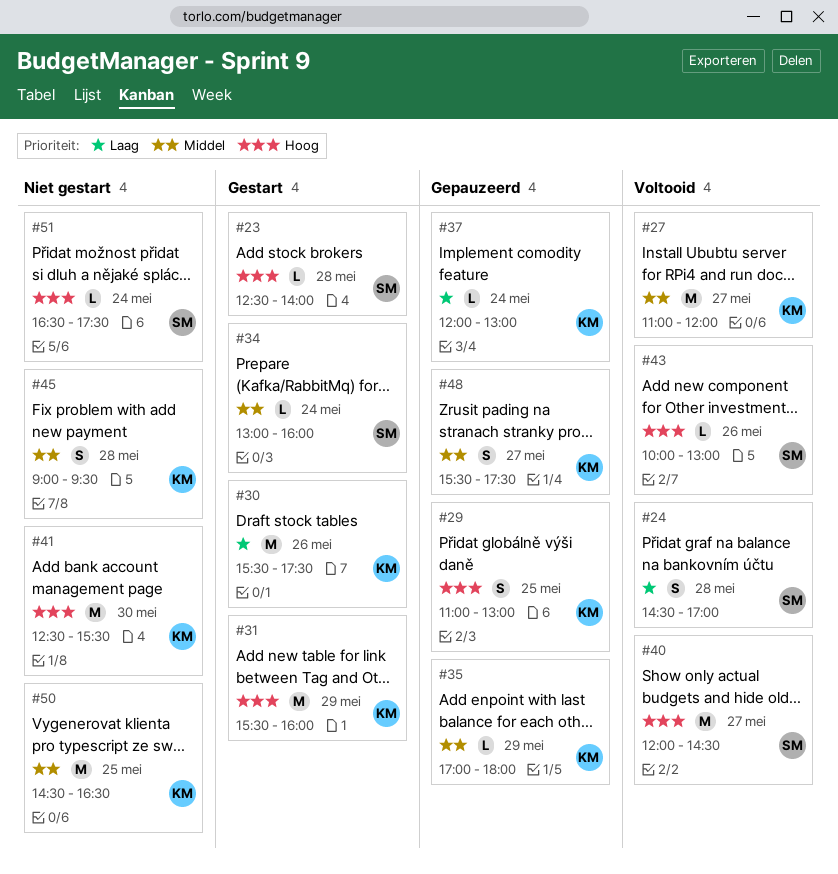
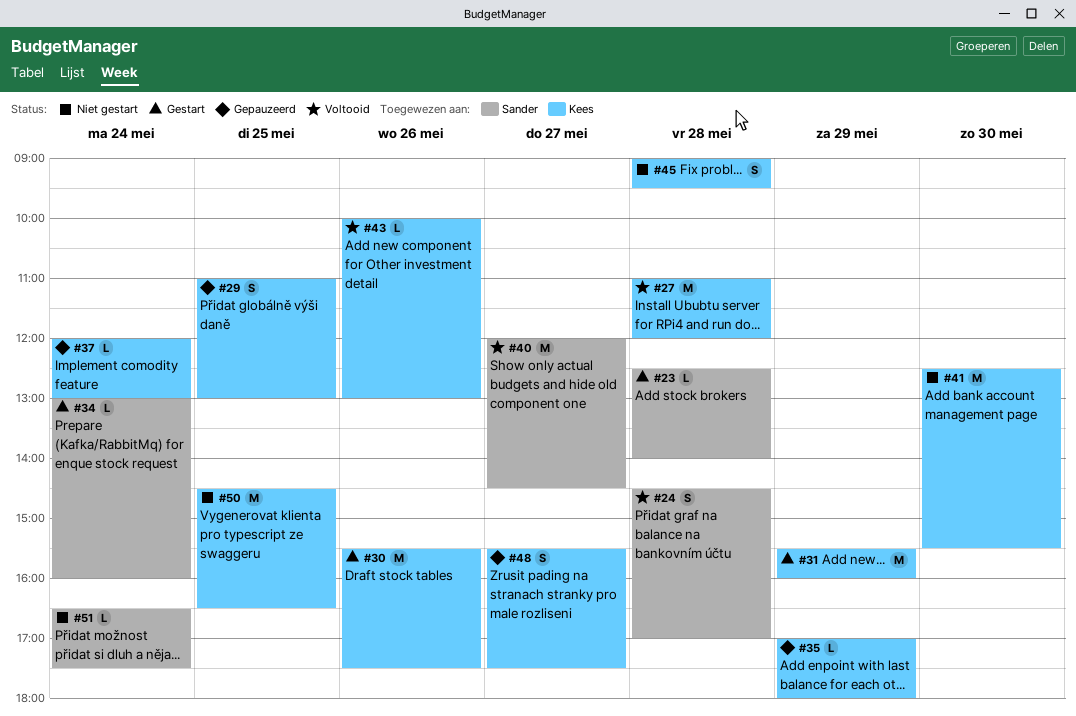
#27, day: May 27 -> May 28
#43, owner: Sander -> Kees

